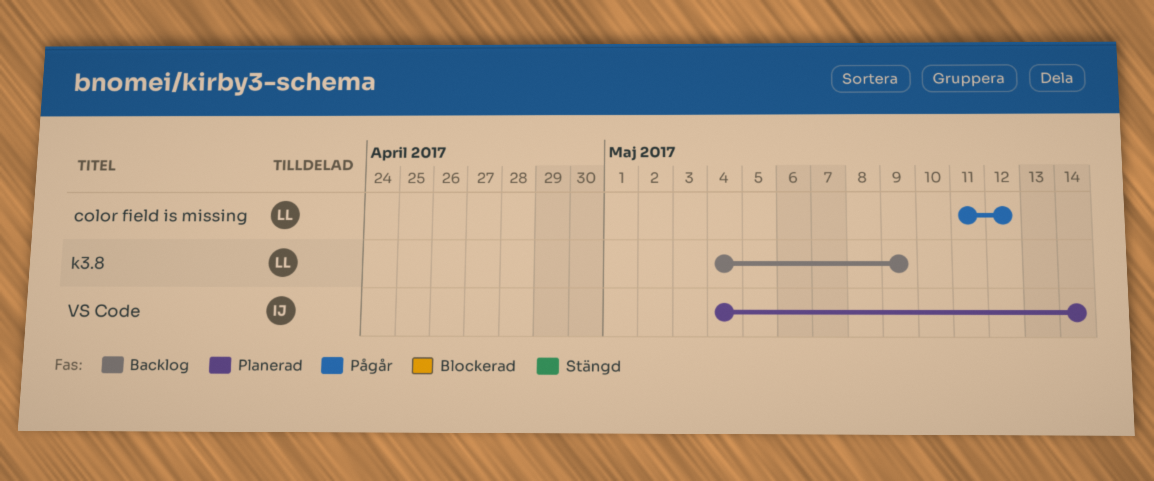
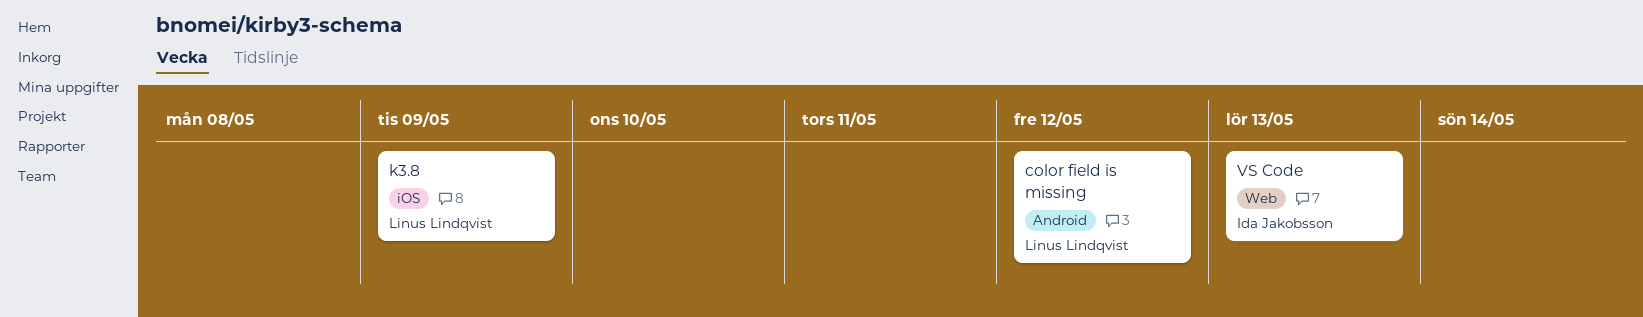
VS Code, due: May 14 -> May 13

